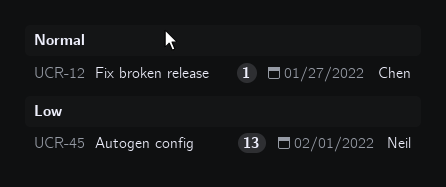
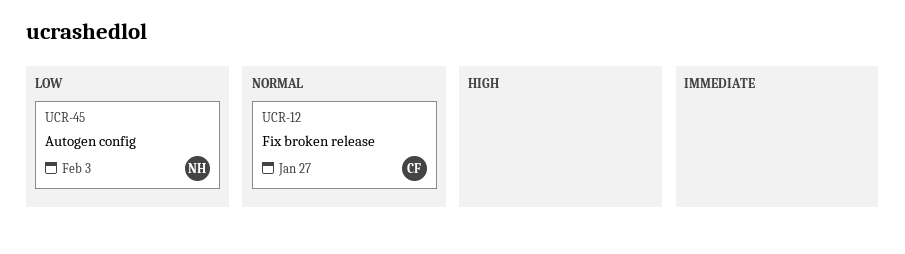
UCR-45, due: Feb 1 -> Feb 3

